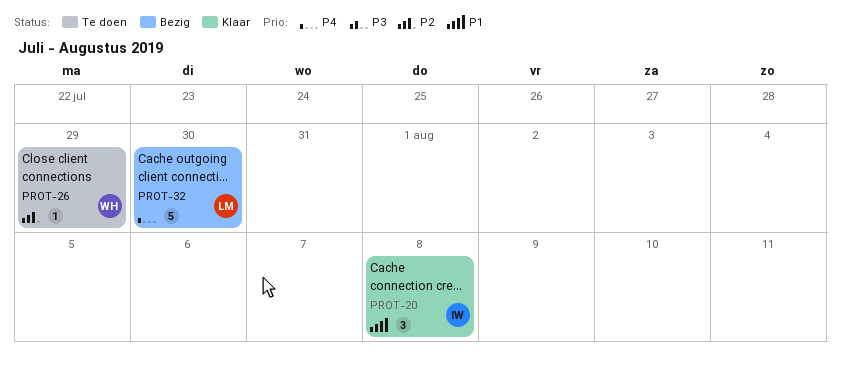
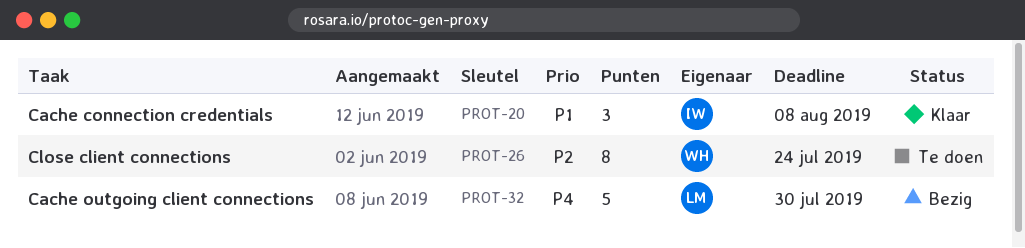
PROT-26, estimate: 1 -> 8
PROT-26, due: Jul 29 -> Jul 24

